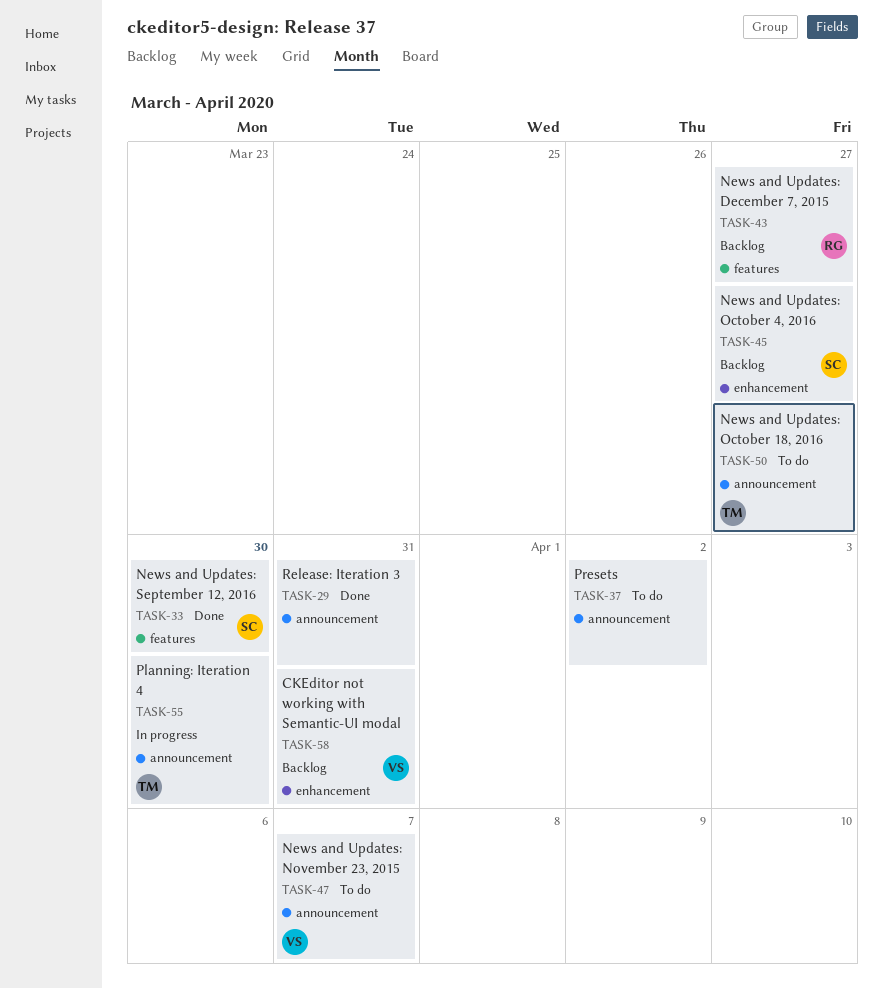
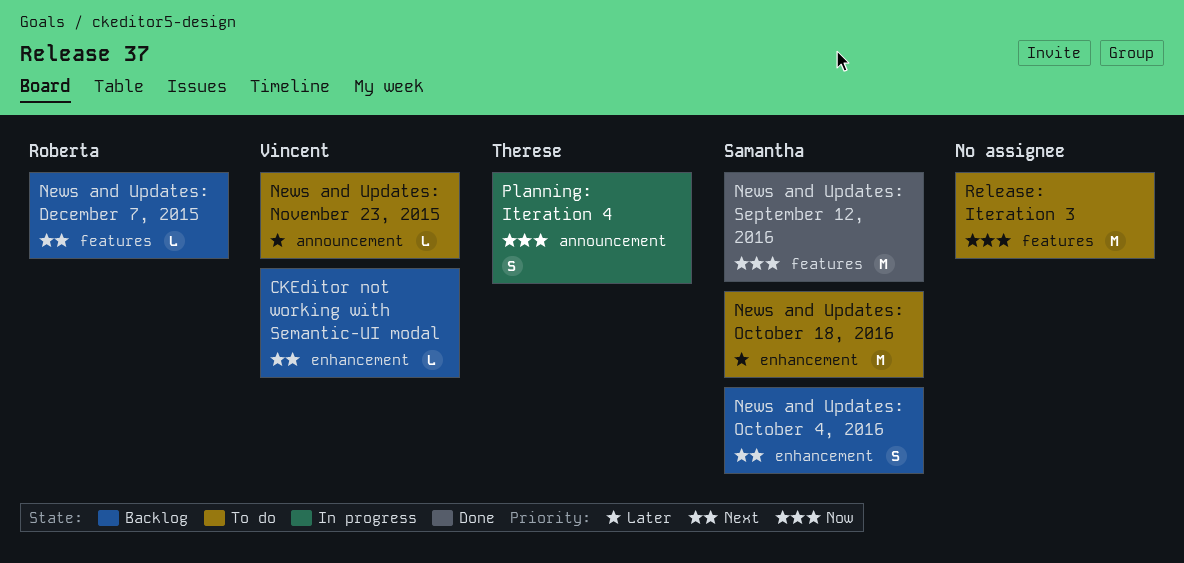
News and Updates: October 18, 2016, owner: Therese -> Samantha
News and Updates: October 18, 2016, label: announcement -> enhancement
Presets: present -> none
Release: Iteration 3, status: Done -> To do
Release: Iteration 3, label: announcement -> features

